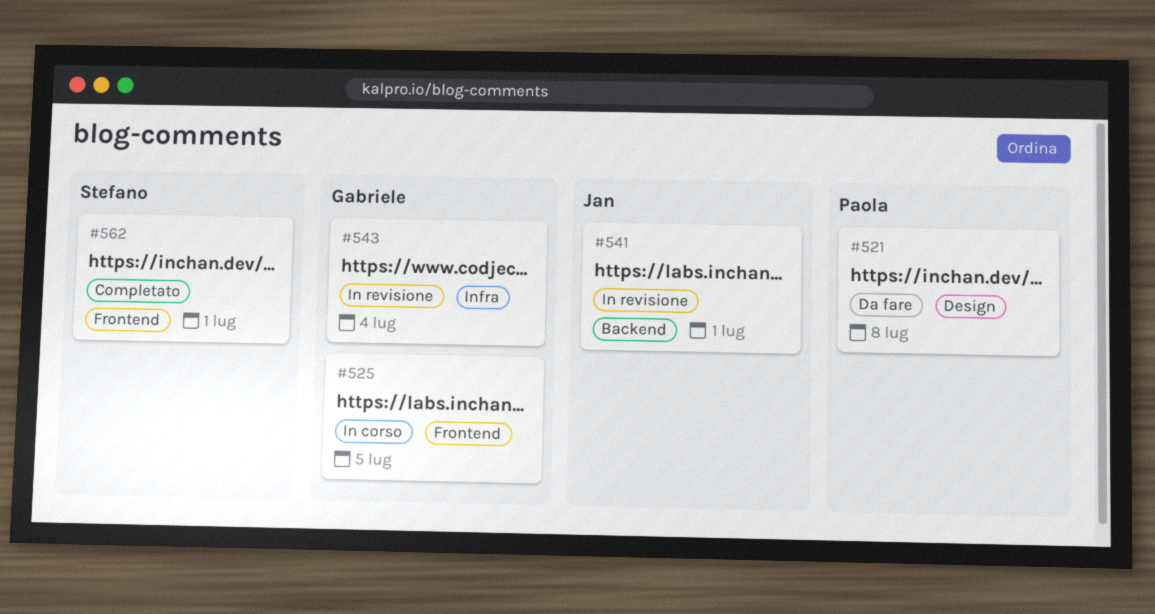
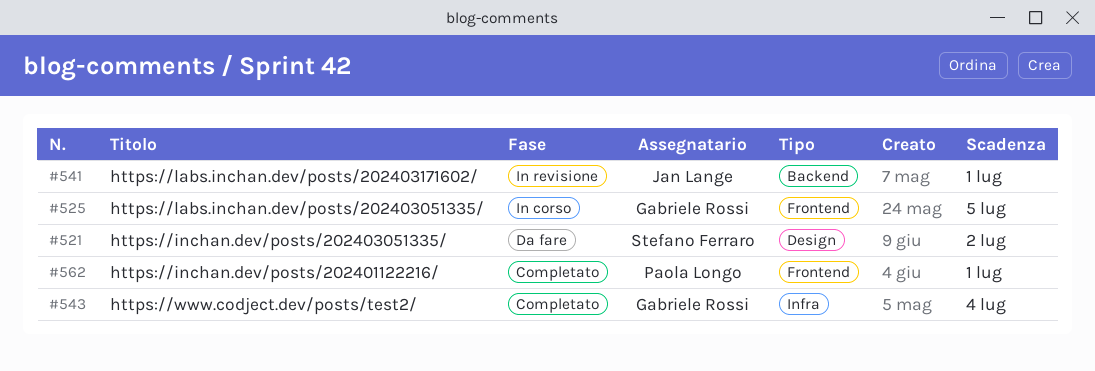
#521, owner: Paola Longo -> Stefano Ferraro
#521, due: Jul 8 -> Jul 2
#543, status: In revisione -> Completato
#562, owner: Stefano Ferraro -> Paola Longo

